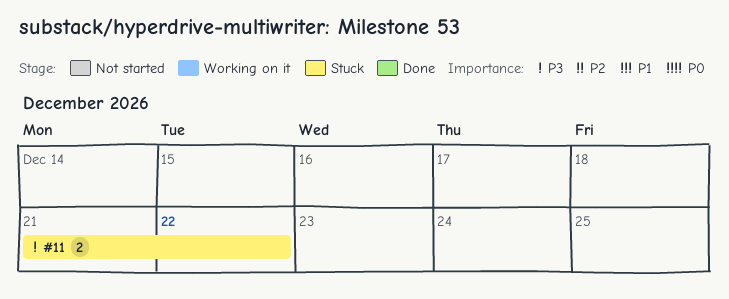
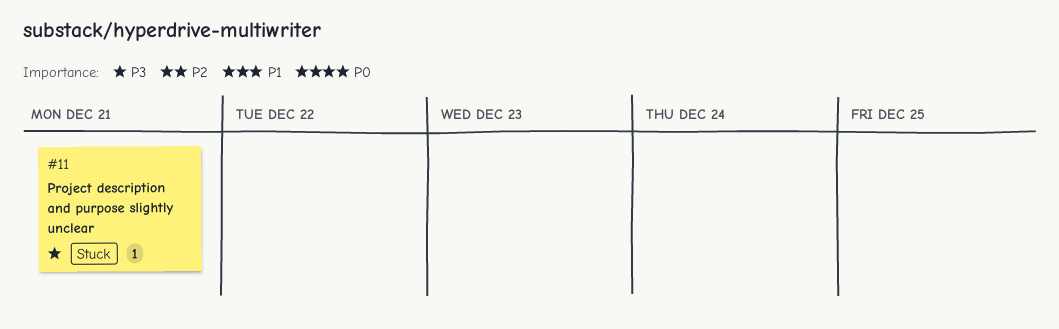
#11, estimate: 2 -> 1
#11, due: Dec 22 -> Dec 21

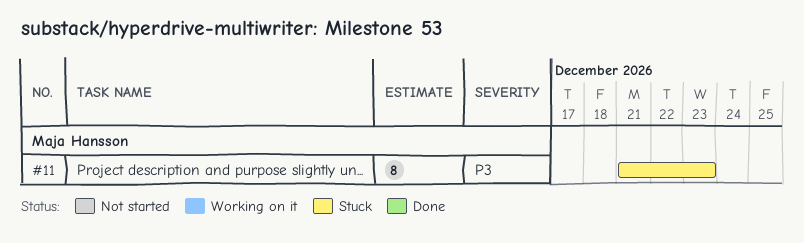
#11, estimate: 1 -> 8
#11, due: Dec 21 -> Dec 23

